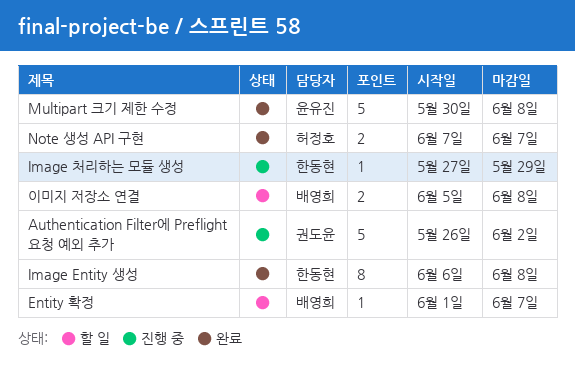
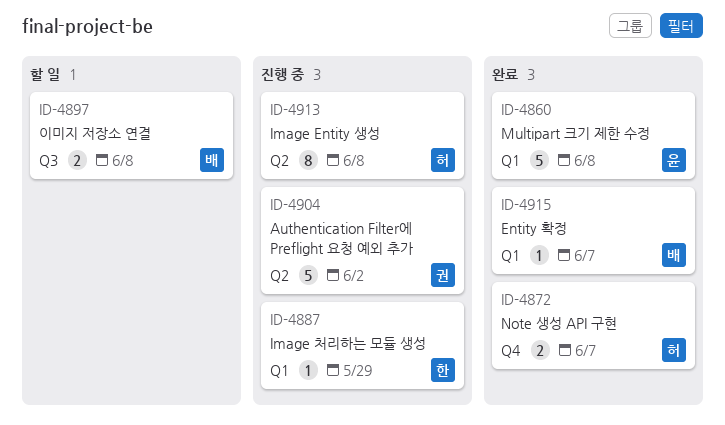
Entity 확정, status: 할 일 -> 완료
Image Entity 생성, status: 완료 -> 진행 중
Image Entity 생성, owner: 한동현 -> 허정호

